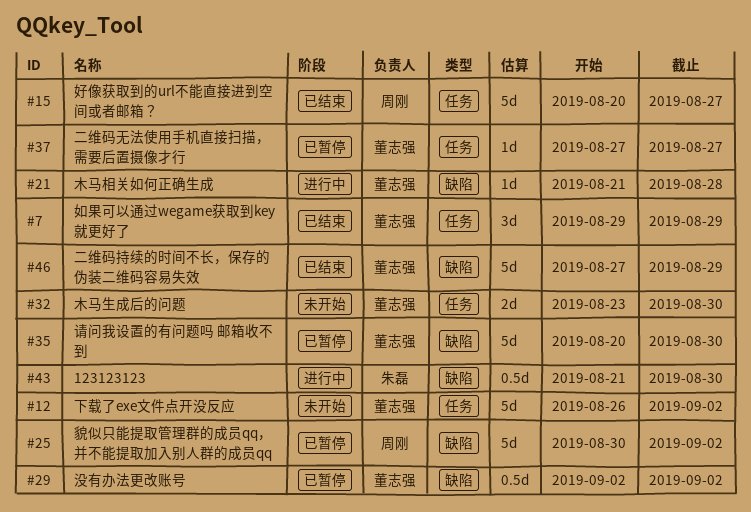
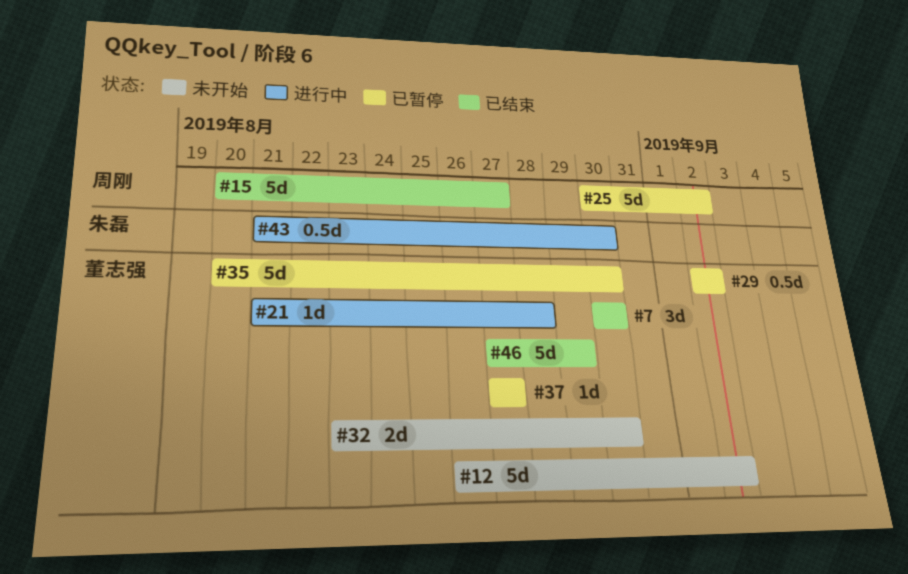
#7, start: Aug 29 -> Aug 30
#7, due: Aug 29 -> Aug 30

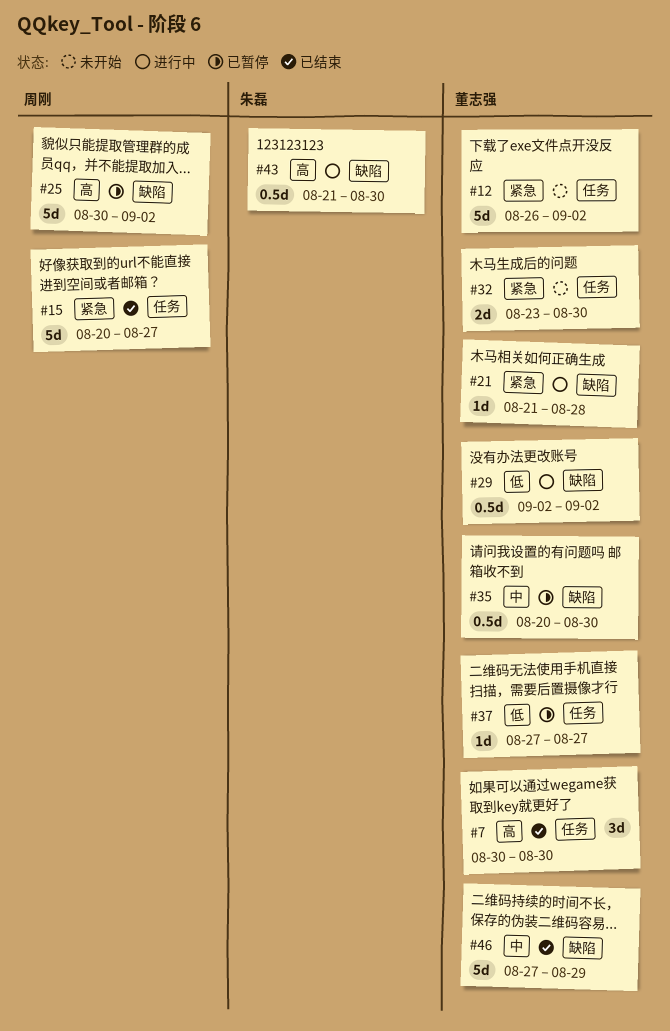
#29, status: 已暂停 -> 进行中
#35, estimate: 5d -> 0.5d

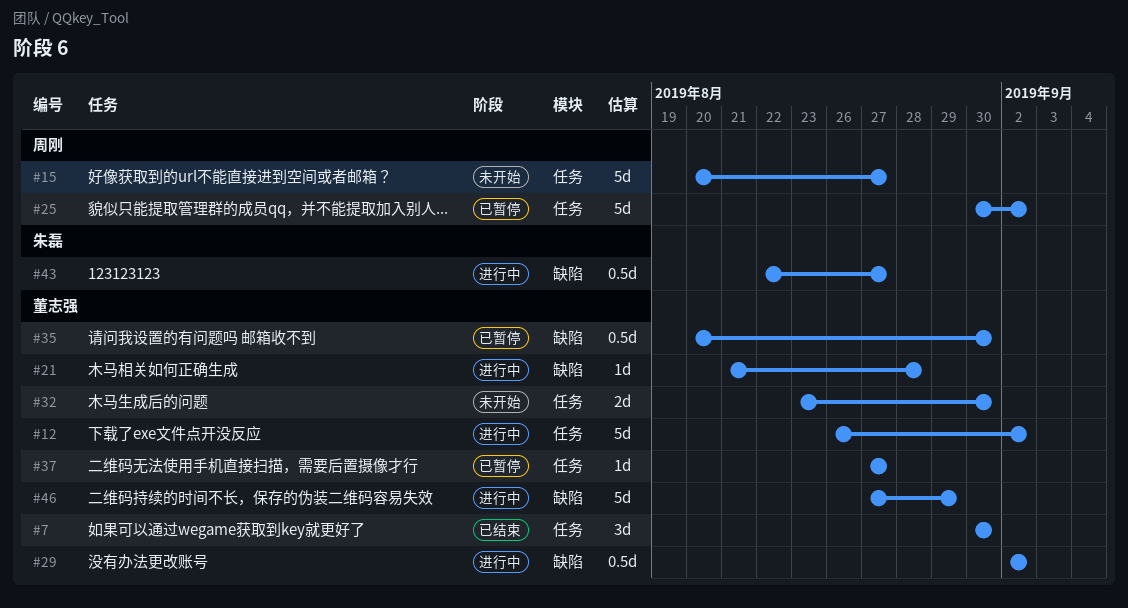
#12, status: 未开始 -> 进行中
#15, status: 已结束 -> 未开始
#25, label: 缺陷 -> 任务
#43, start: Aug 21 -> Aug 22
#43, due: Aug 30 -> Aug 27
#46, status: 已结束 -> 进行中

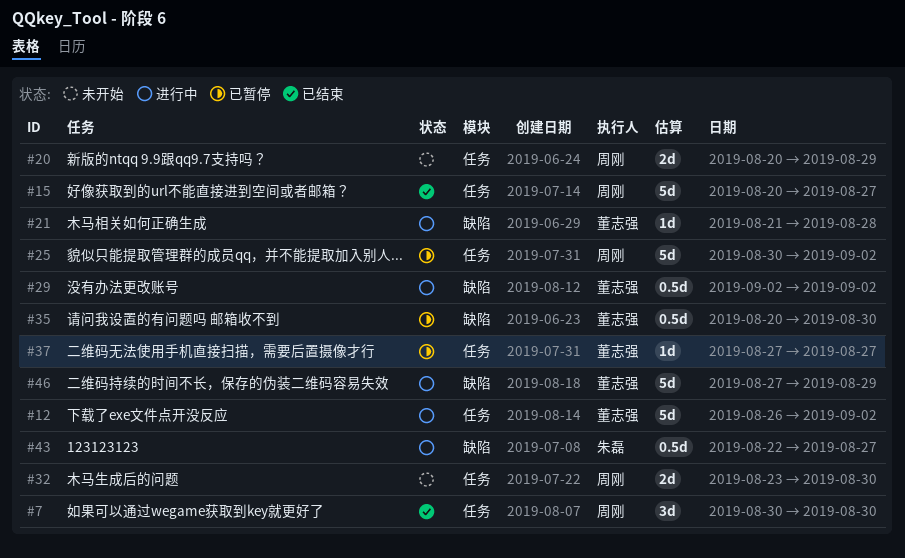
#7, owner: 董志强 -> 周刚
#15, status: 未开始 -> 已结束
#20: none -> present
#32, owner: 董志强 -> 周刚

